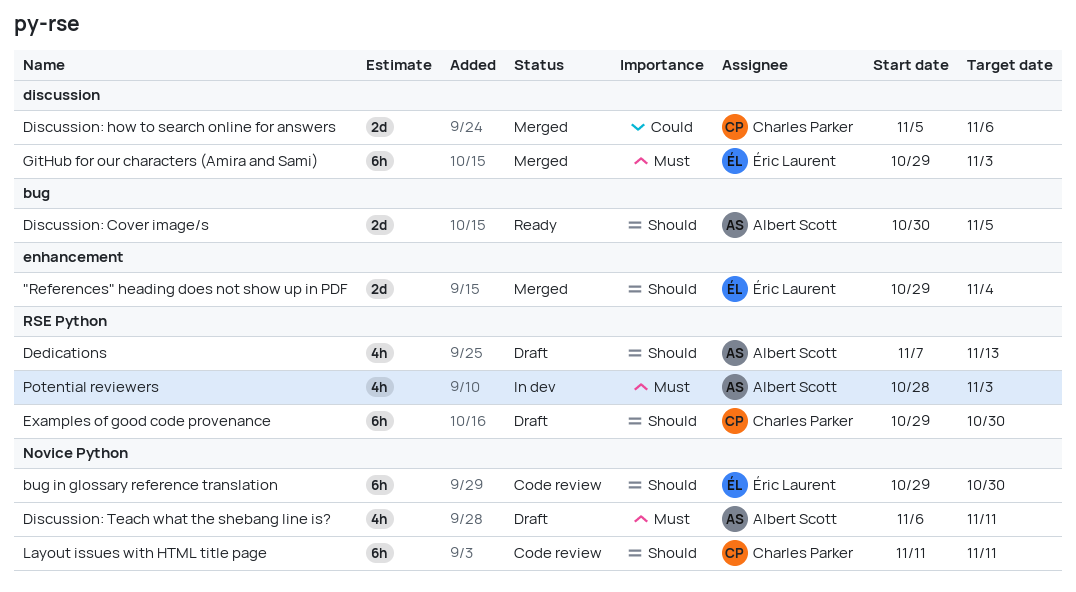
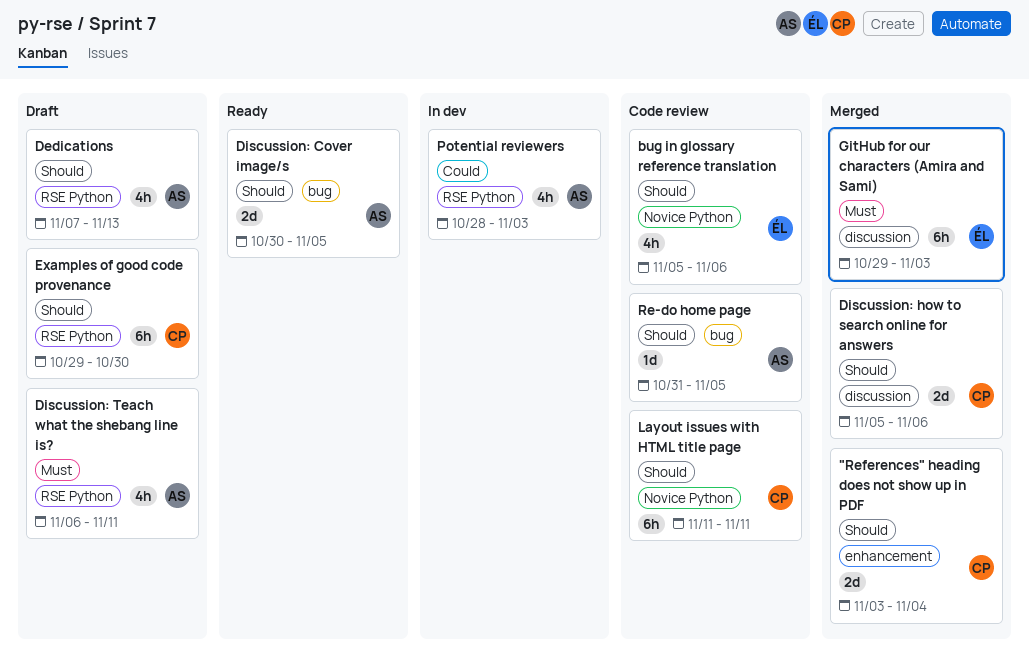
"References" heading does not show up in PDF, owner: Éric Laurent -> Charles Parker
"References" heading does not show up in PDF, start: Oct 29 -> Nov 3
bug in glossary reference translation, estimate: 6h -> 4h
bug in glossary reference translation, start: Oct 29 -> Nov 5
bug in glossary reference translation, due: Oct 30 -> Nov 6
Discussion: how to search online for answers, priority: Could -> Should
Discussion: Teach what the shebang line is?, label: Novice Python -> RSE Python
Potential reviewers, priority: Must -> Could
Re-do home page: none -> present

